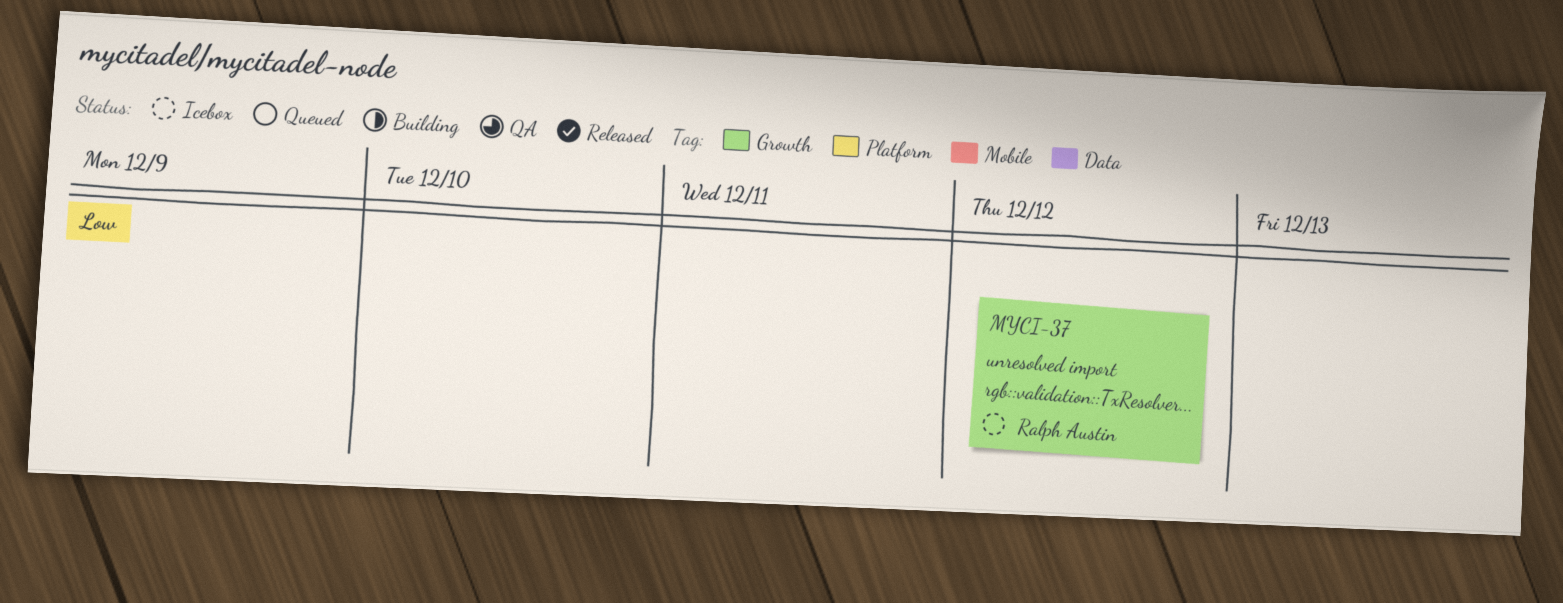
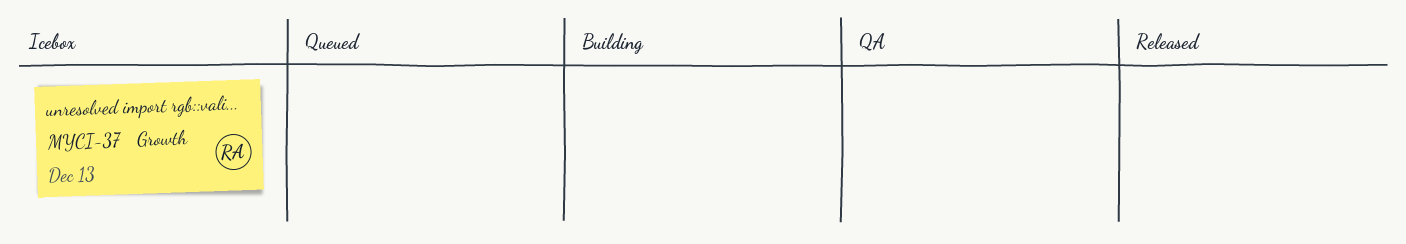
MYCI-37, day: Dec 12 -> Dec 13

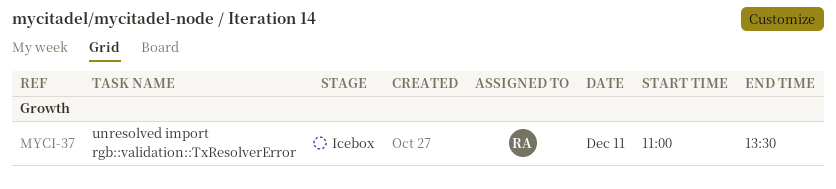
MYCI-37, day: Dec 13 -> Dec 11

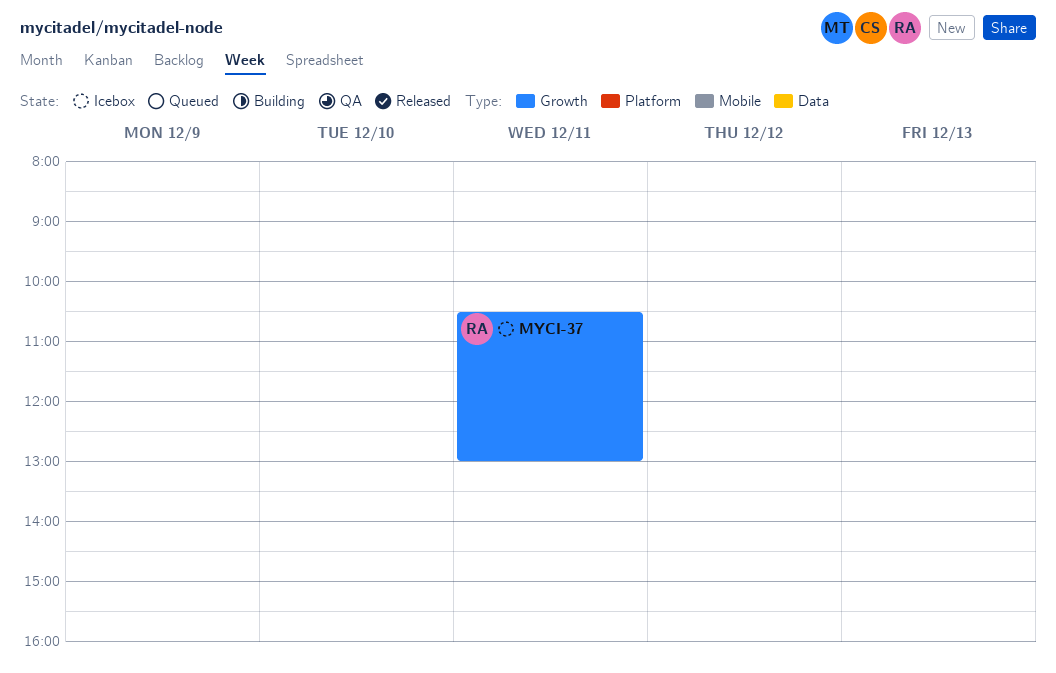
MYCI-37, begins: 11:00 -> 10:30
MYCI-37, ends: 13:30 -> 13:00

